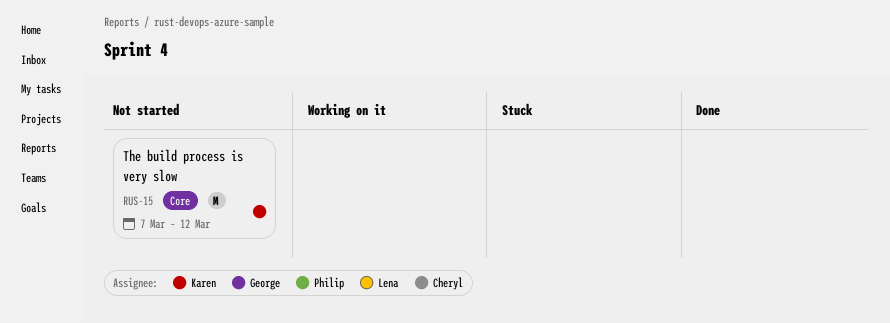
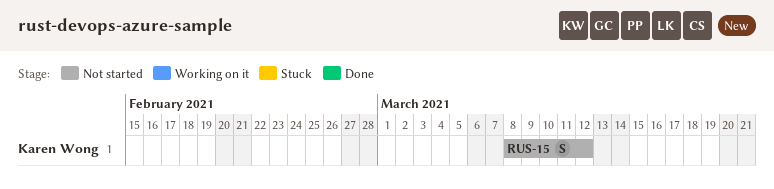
RUS-15, estimate: M -> S
RUS-15, start: Mar 7 -> Mar 8

